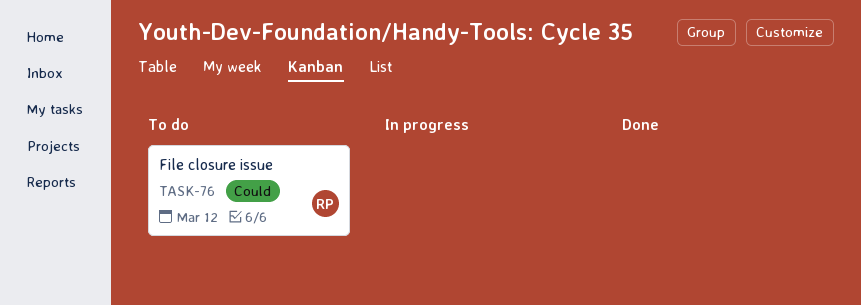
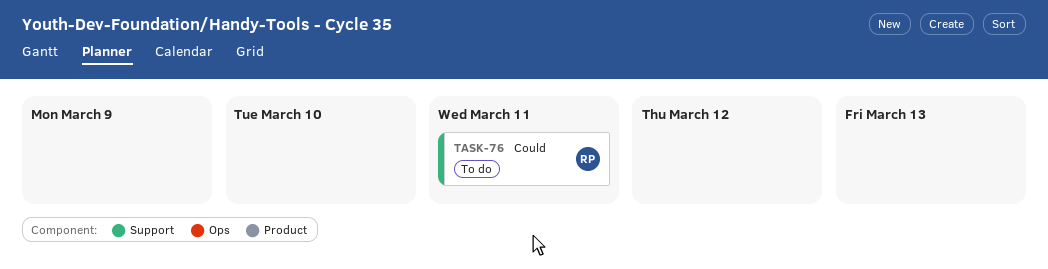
TASK-76, due: Mar 12 -> Mar 11

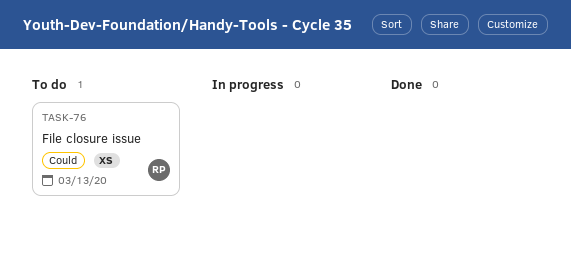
TASK-76, due: Mar 11 -> Mar 13

